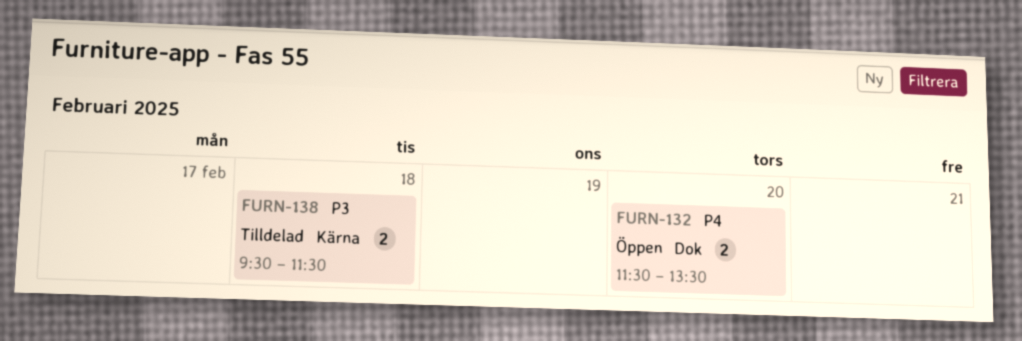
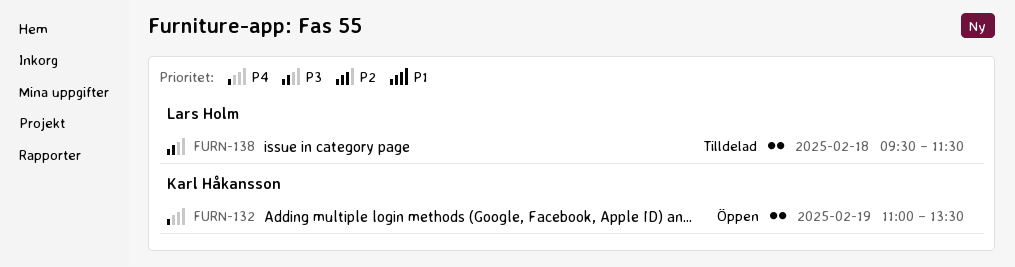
FURN-132, day: Feb 20 -> Feb 19
FURN-132, begins: 11:30 -> 11:00

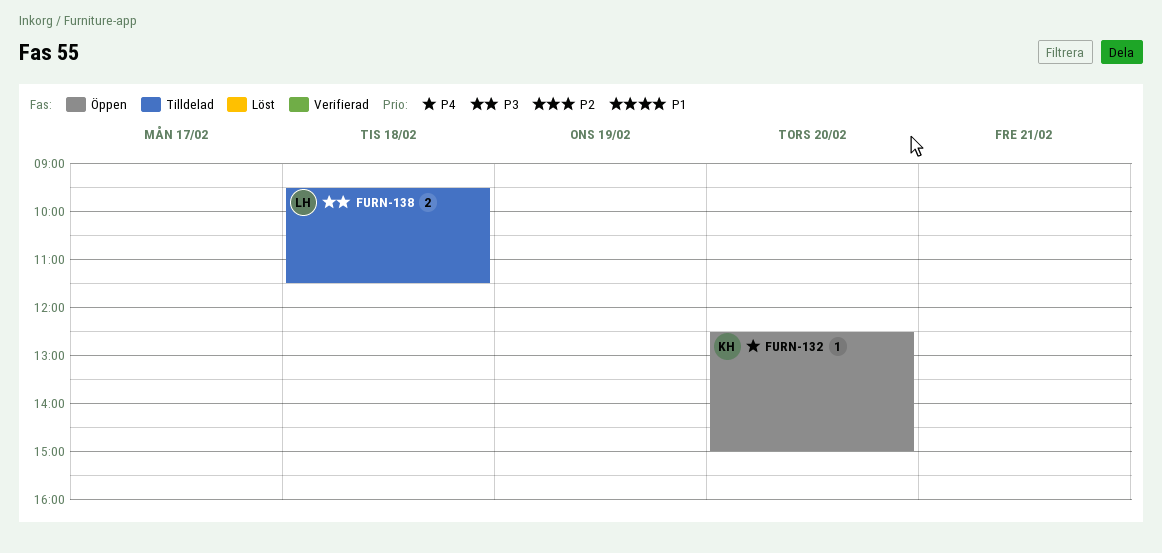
FURN-132, estimate: 2 -> 1
FURN-132, day: Feb 19 -> Feb 20
FURN-132, begins: 11:00 -> 12:30
FURN-132, ends: 13:30 -> 15:00

